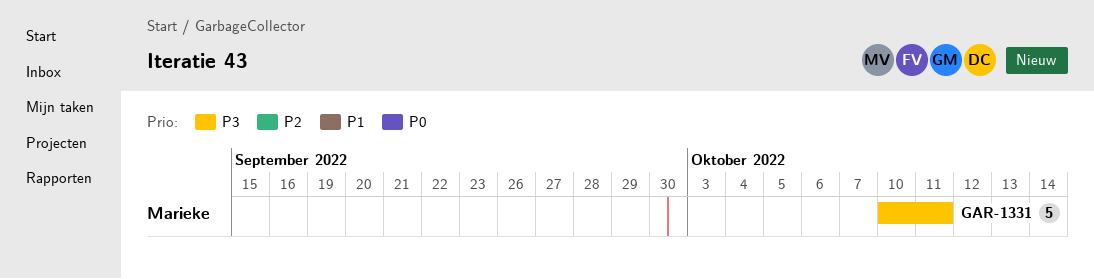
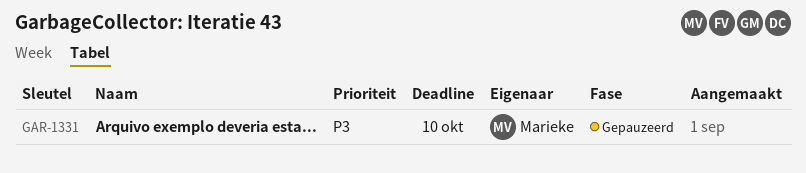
GAR-1331, due: Oct 11 -> Oct 10

